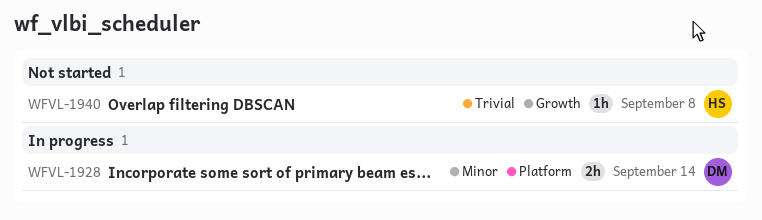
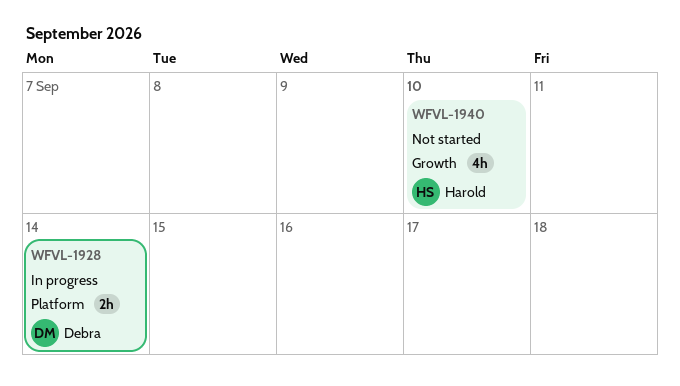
WFVL-1940, estimate: 1h -> 4h
WFVL-1940, due: Sep 8 -> Sep 10

